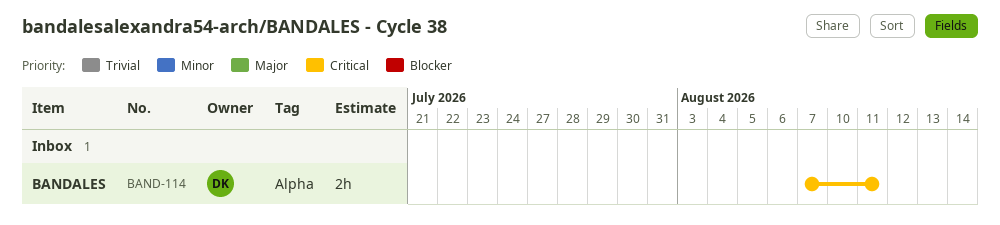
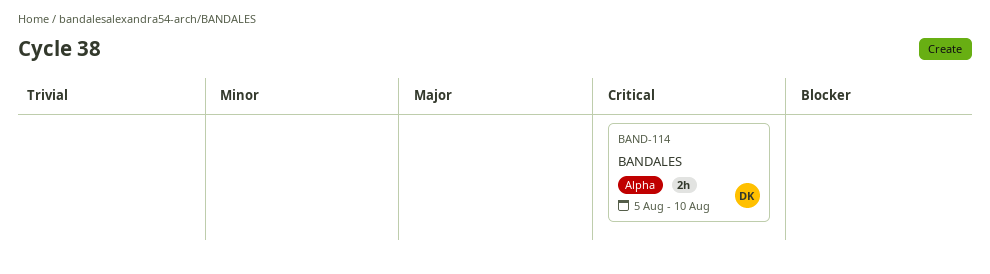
BAND-114, start: Aug 7 -> Aug 5
BAND-114, due: Aug 11 -> Aug 10

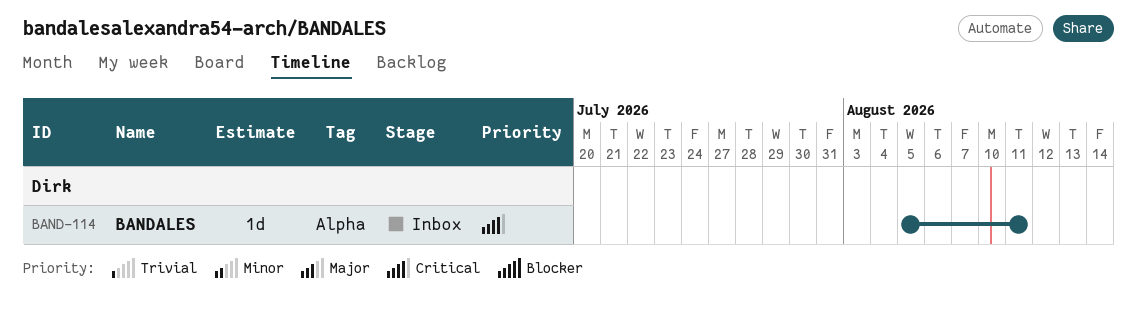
BAND-114, estimate: 2h -> 1d
BAND-114, due: Aug 10 -> Aug 11

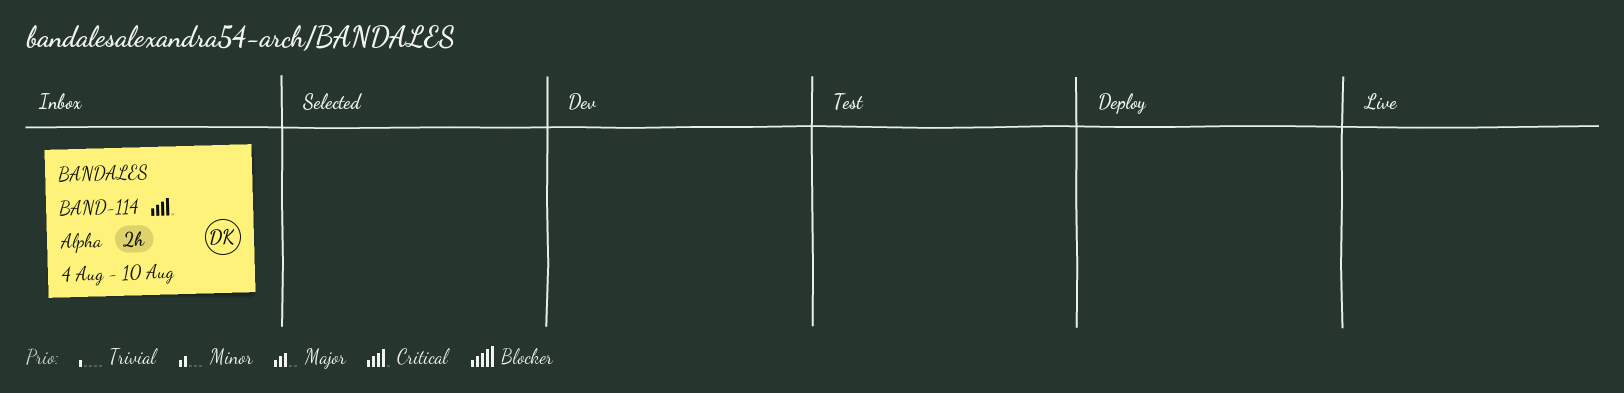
BAND-114, estimate: 1d -> 2h
BAND-114, start: Aug 5 -> Aug 4
BAND-114, due: Aug 11 -> Aug 10

